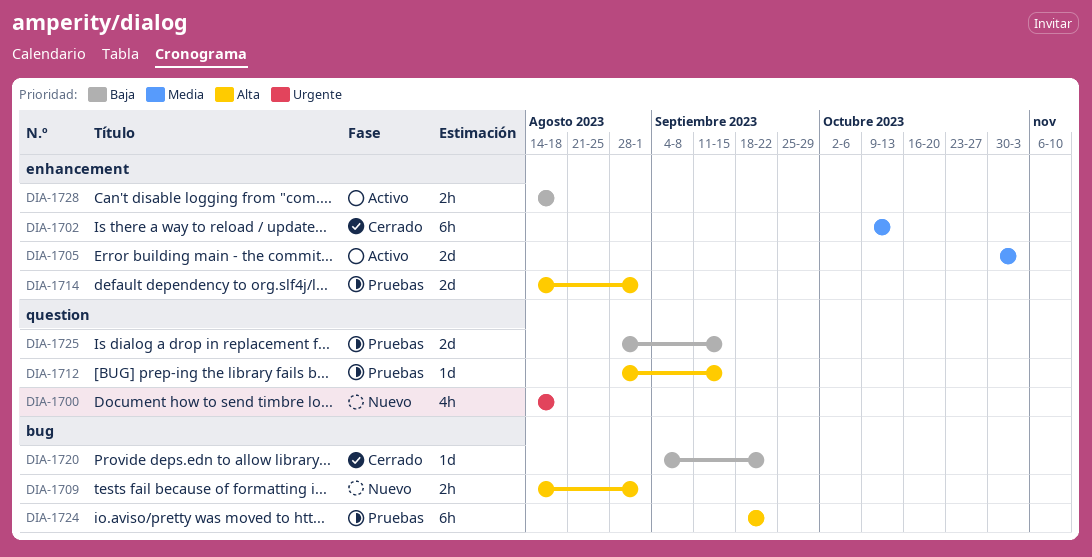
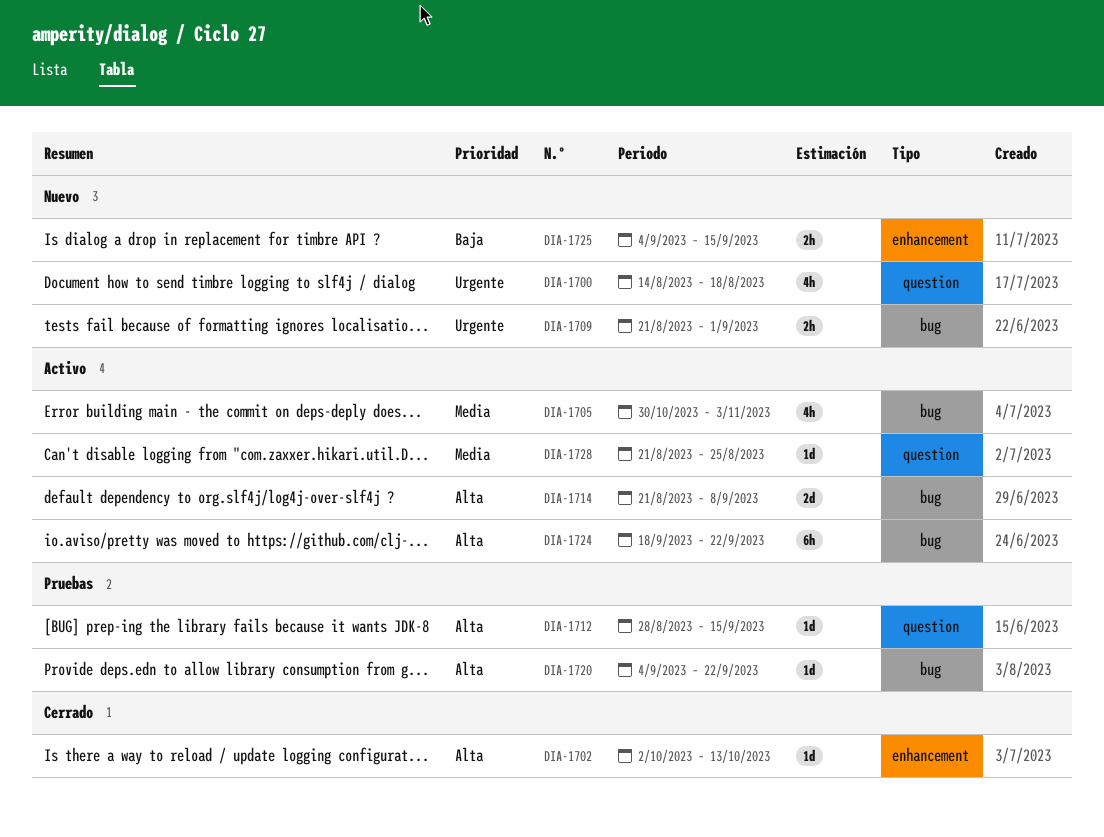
DIA-1702, priority: Media -> Alta
DIA-1702, estimate: 6h -> 1d
DIA-1702, start: Oct 9 -> Oct 2
DIA-1705, label: enhancement -> bug
DIA-1705, estimate: 2d -> 4h
DIA-1709, priority: Alta -> Urgente
DIA-1709, start: Aug 14 -> Aug 21
DIA-1714, status: Pruebas -> Activo
DIA-1714, label: enhancement -> bug
DIA-1714, start: Aug 14 -> Aug 21
DIA-1714, due: Sep 1 -> Sep 8
DIA-1720, status: Cerrado -> Pruebas
DIA-1720, priority: Baja -> Alta
DIA-1724, status: Pruebas -> Activo
DIA-1725, status: Pruebas -> Nuevo
DIA-1725, label: question -> enhancement
DIA-1725, estimate: 2d -> 2h
DIA-1725, start: Aug 28 -> Sep 4
DIA-1728, priority: Baja -> Media
DIA-1728, label: enhancement -> question
DIA-1728, estimate: 2h -> 1d
DIA-1728, start: Aug 14 -> Aug 21
DIA-1728, due: Aug 18 -> Aug 25

